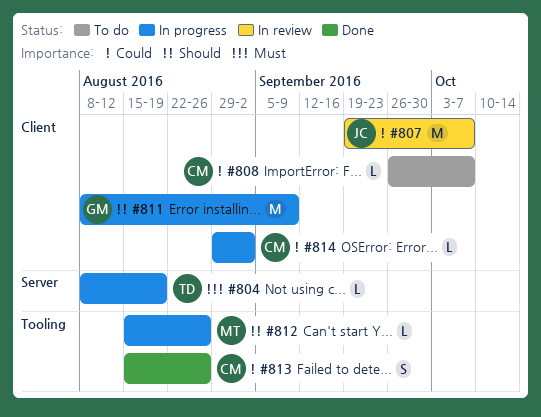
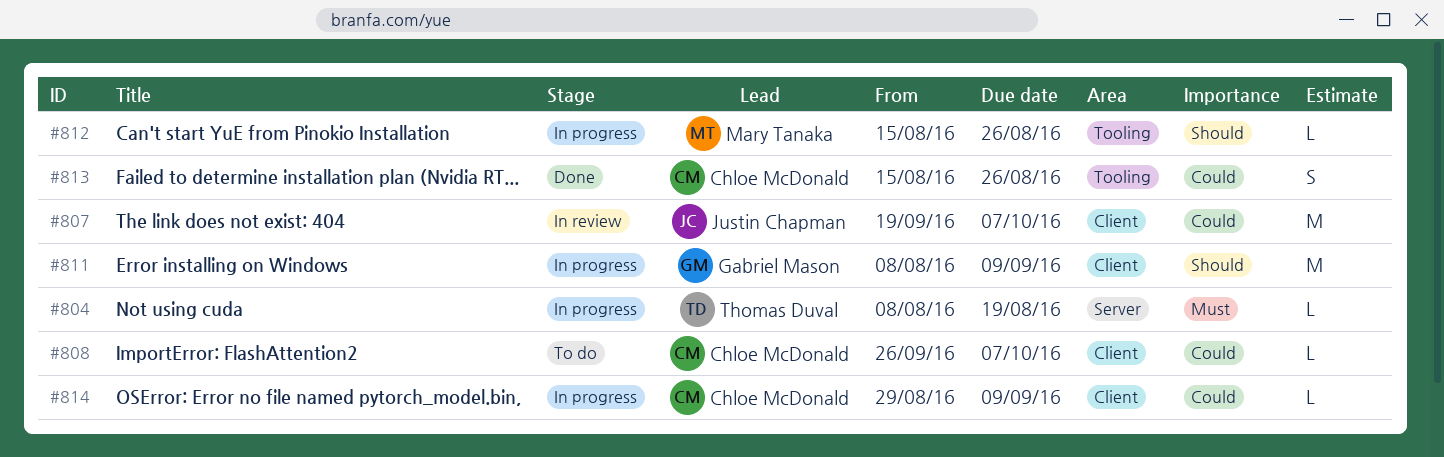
#814, due: Sep 2 -> Sep 9

